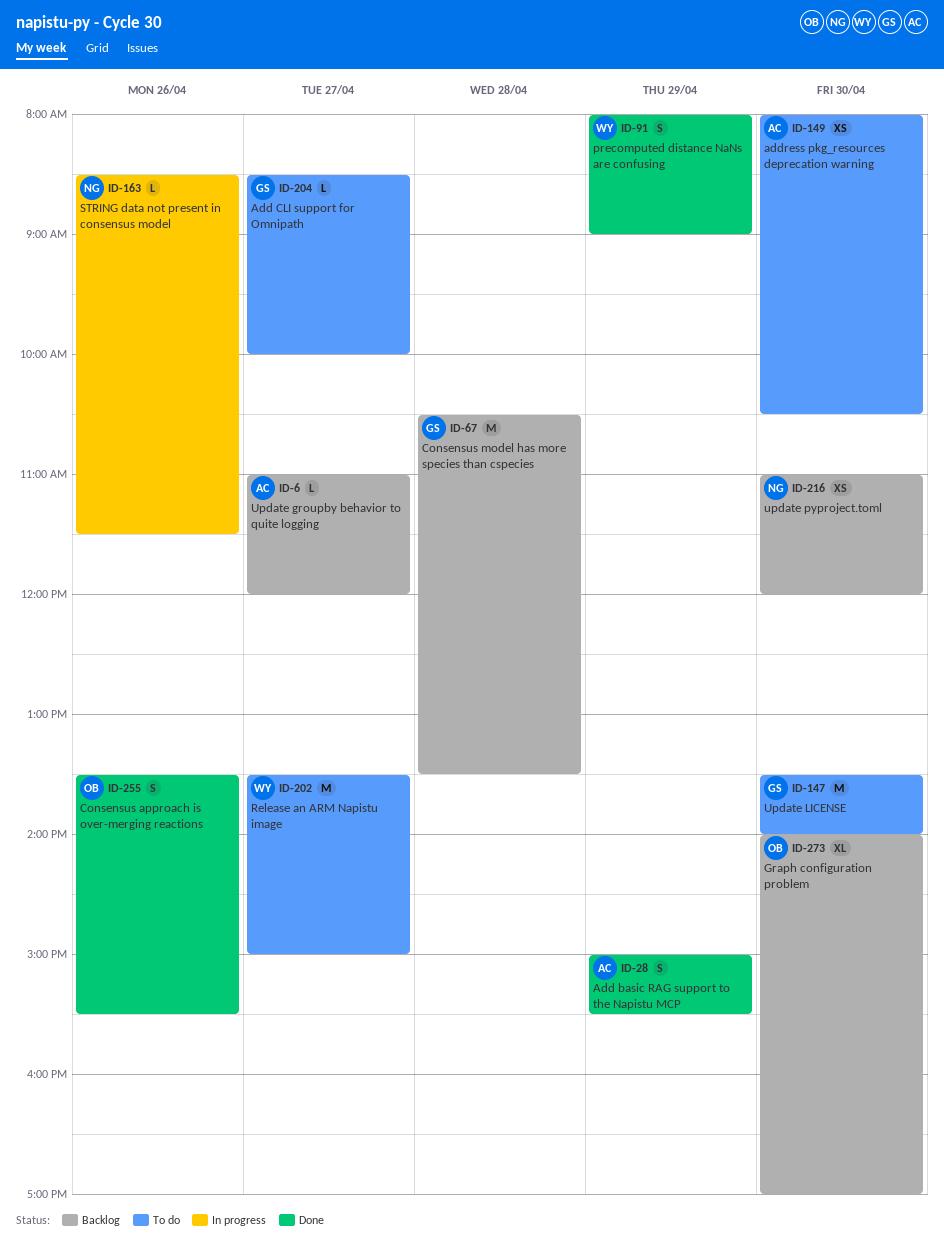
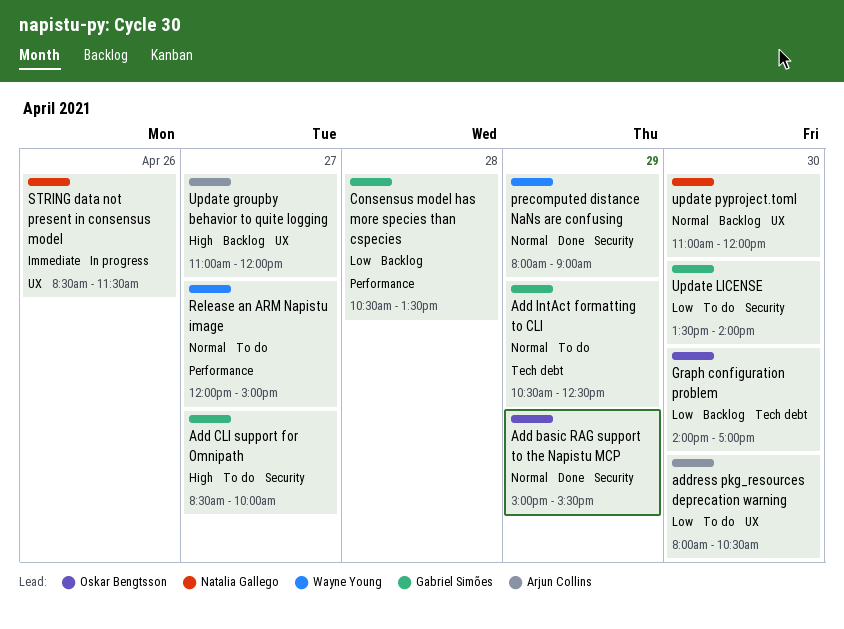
Add basic RAG support to the Napistu MCP, owner: Arjun Collins -> Oskar Bengtsson
Add IntAct formatting to CLI: none -> present
Consensus approach is over-merging reactions: present -> none
Release an ARM Napistu image, begins: 13:30 -> 12:00

